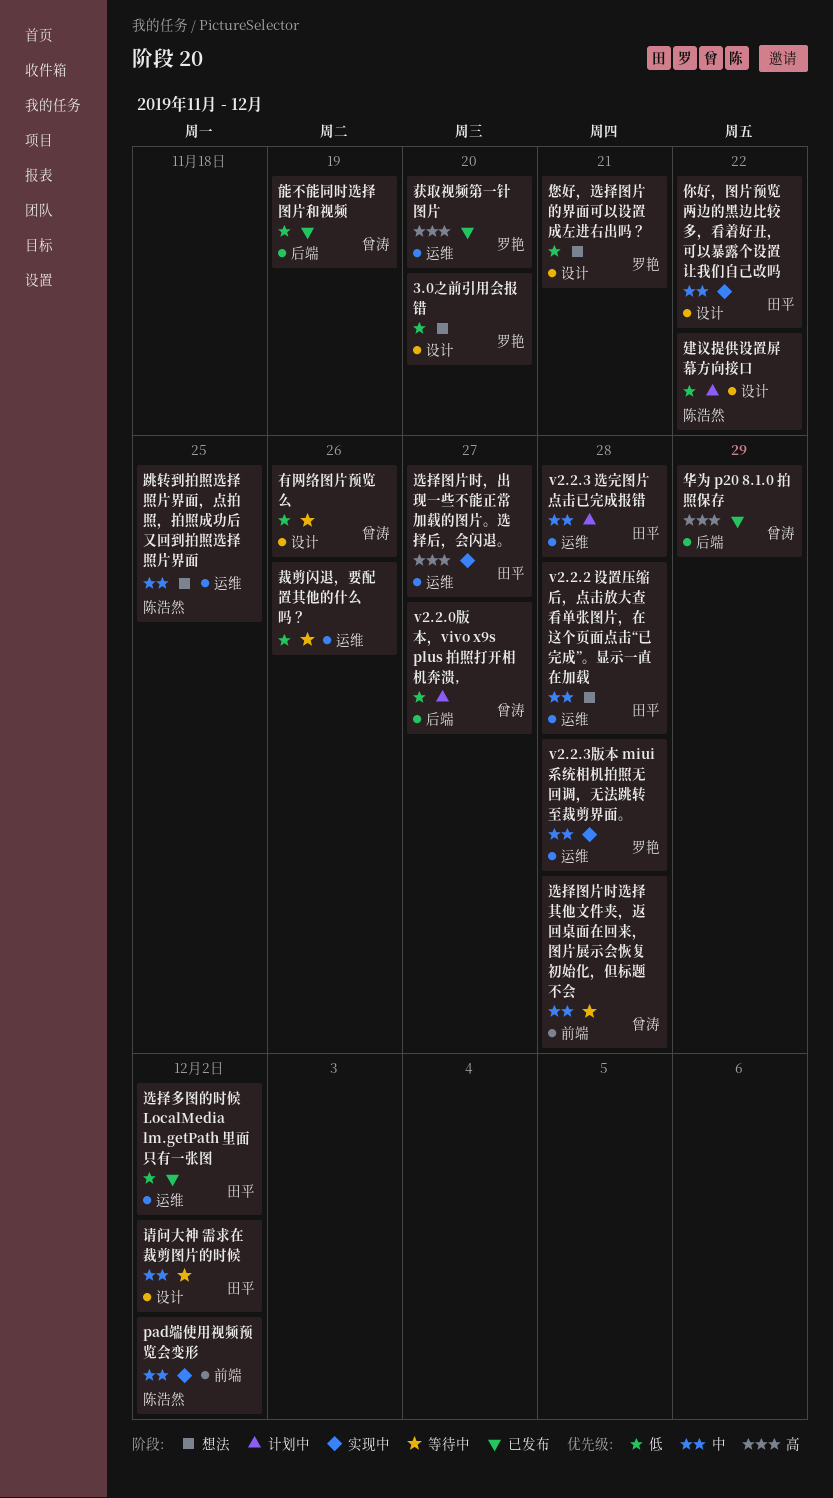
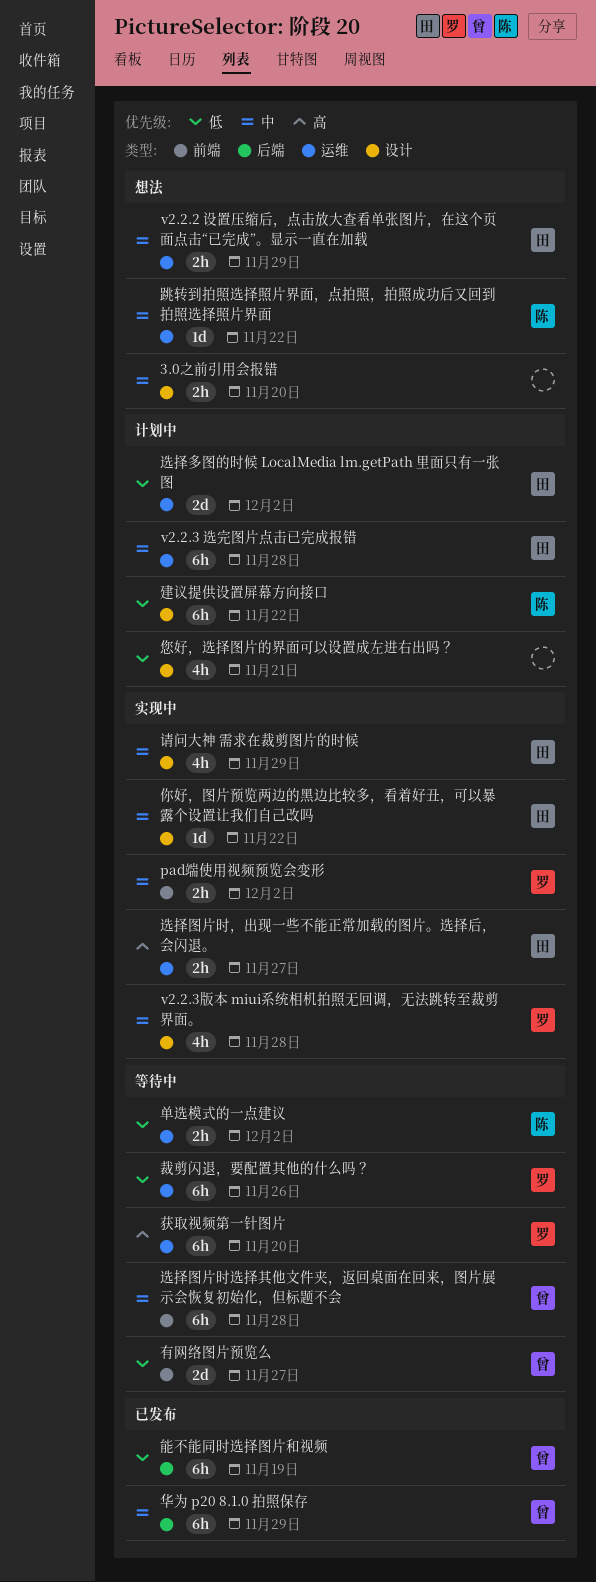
3.0之前引用会报错, owner: 罗艳 -> none
3.0之前引用会报错, priority: 低 -> 中
pad端使用视频预览会变形, owner: 陈浩然 -> 罗艳
v2.2.0版本，vivo x9s plus 拍照打开相机奔溃,: present -> none
v2.2.2 设置压缩后，点击放大查看单张图片，在这个页面点击“已完成”。显示一直在加载, due: Nov 28 -> Nov 29
v2.2.3版本 miui系统相机拍照无回调，无法跳转至裁剪界面。, label: 运维 -> 设计
华为 p20 8.1.0 拍照保存, priority: 高 -> 中
单选模式的一点建议: none -> present
您好，选择图片的界面可以设置成左进右出吗？, status: 想法 -> 计划中
您好，选择图片的界面可以设置成左进右出吗？, owner: 罗艳 -> none
有网络图片预览么, label: 设计 -> 前端
有网络图片预览么, due: Nov 26 -> Nov 27
获取视频第一针图片, status: 已发布 -> 等待中
裁剪闪退，要配置其他的什么吗？, owner: none -> 罗艳
请问大神 需求在裁剪图片的时候, status: 等待中 -> 实现中
请问大神 需求在裁剪图片的时候, due: Dec 2 -> Nov 29
跳转到拍照选择照片界面，点拍照，拍照成功后又回到拍照选择照片界面, due: Nov 25 -> Nov 22
选择多图的时候 LocalMedia lm.getPath 里面只有一张图, status: 已发布 -> 计划中

